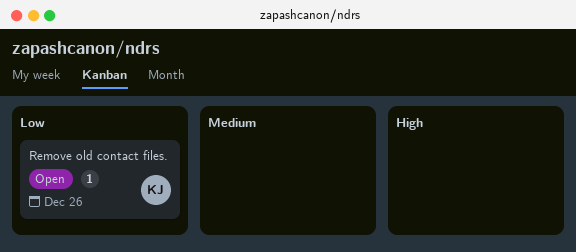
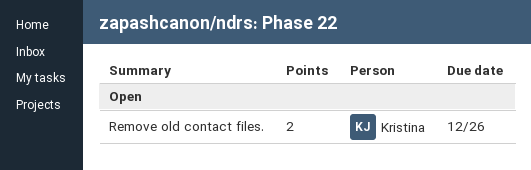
Remove old contact files., estimate: 1 -> 2

